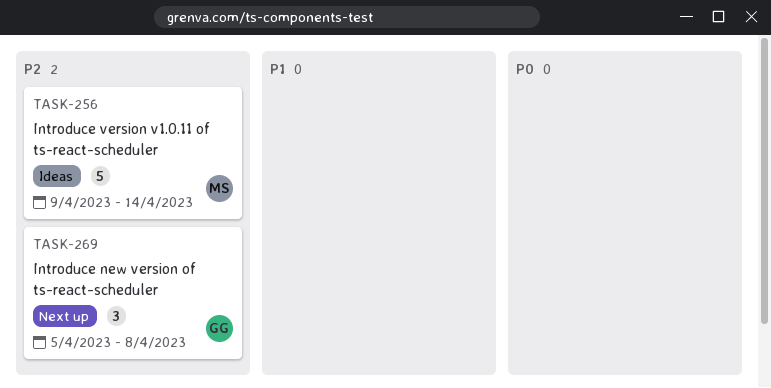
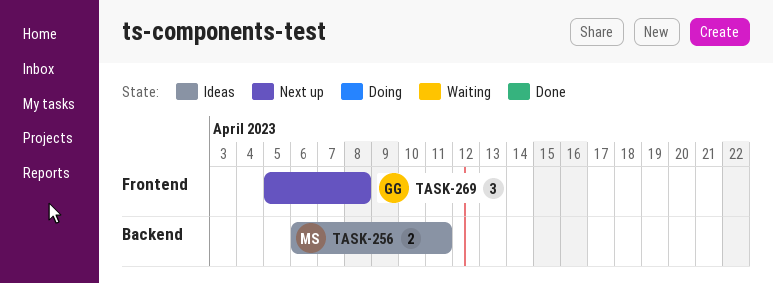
TASK-256, estimate: 5 -> 2
TASK-256, start: Apr 9 -> Apr 6
TASK-256, due: Apr 14 -> Apr 11

